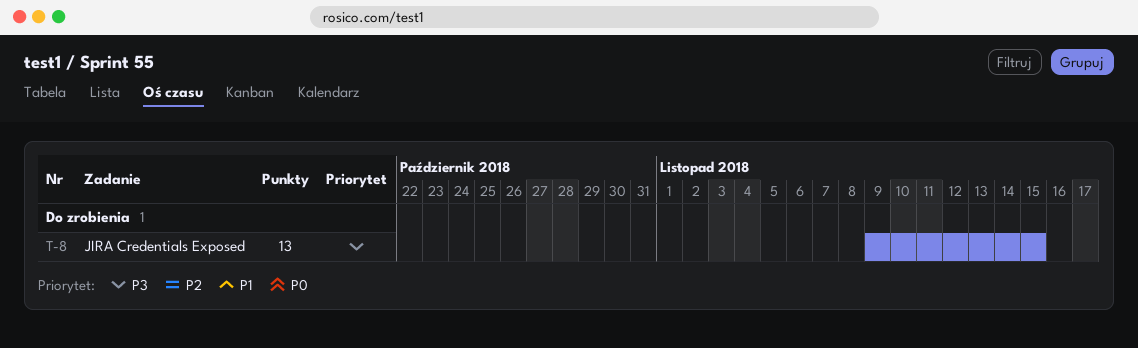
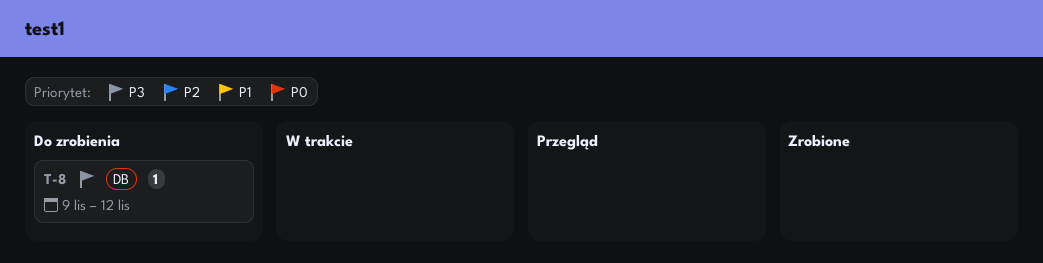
T-8, estimate: 13 -> 1
T-8, due: Nov 15 -> Nov 12

